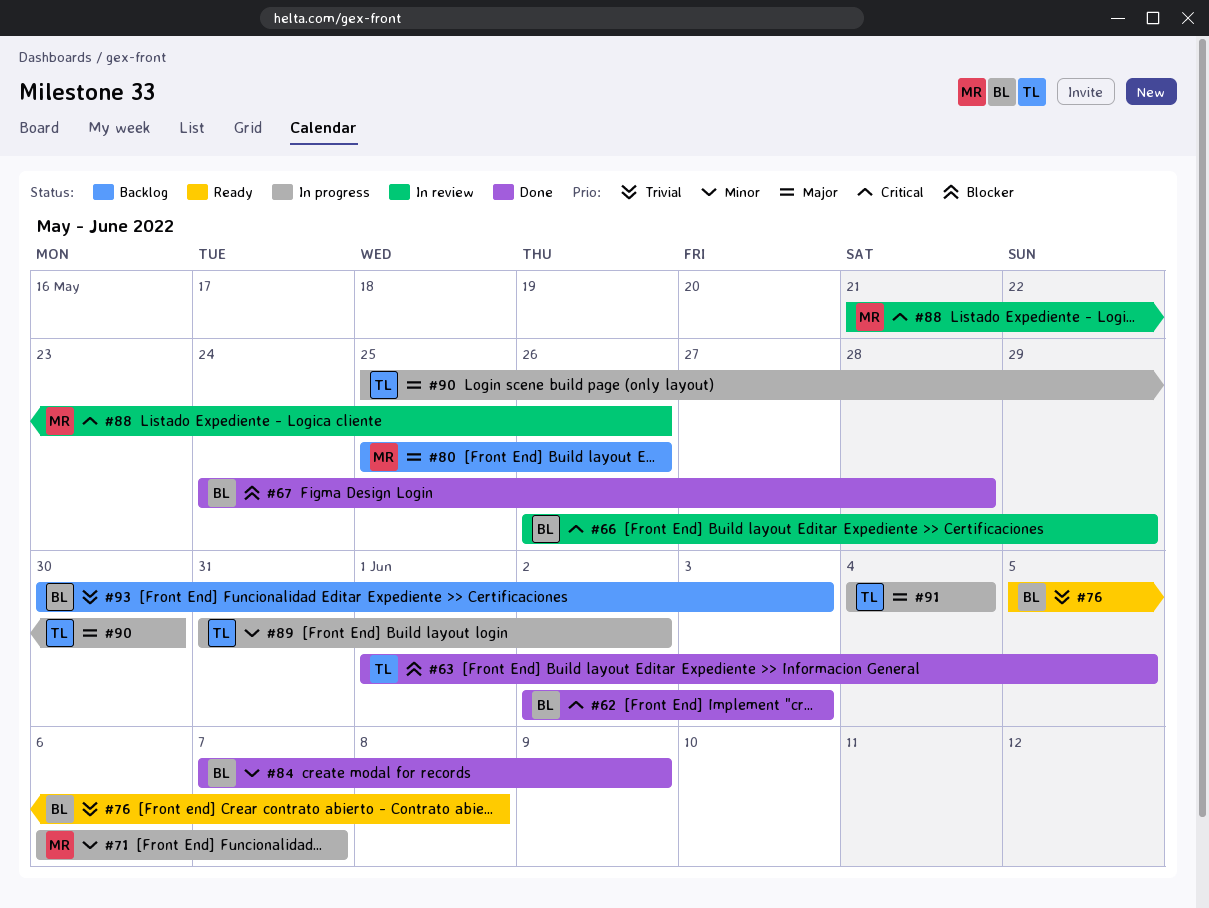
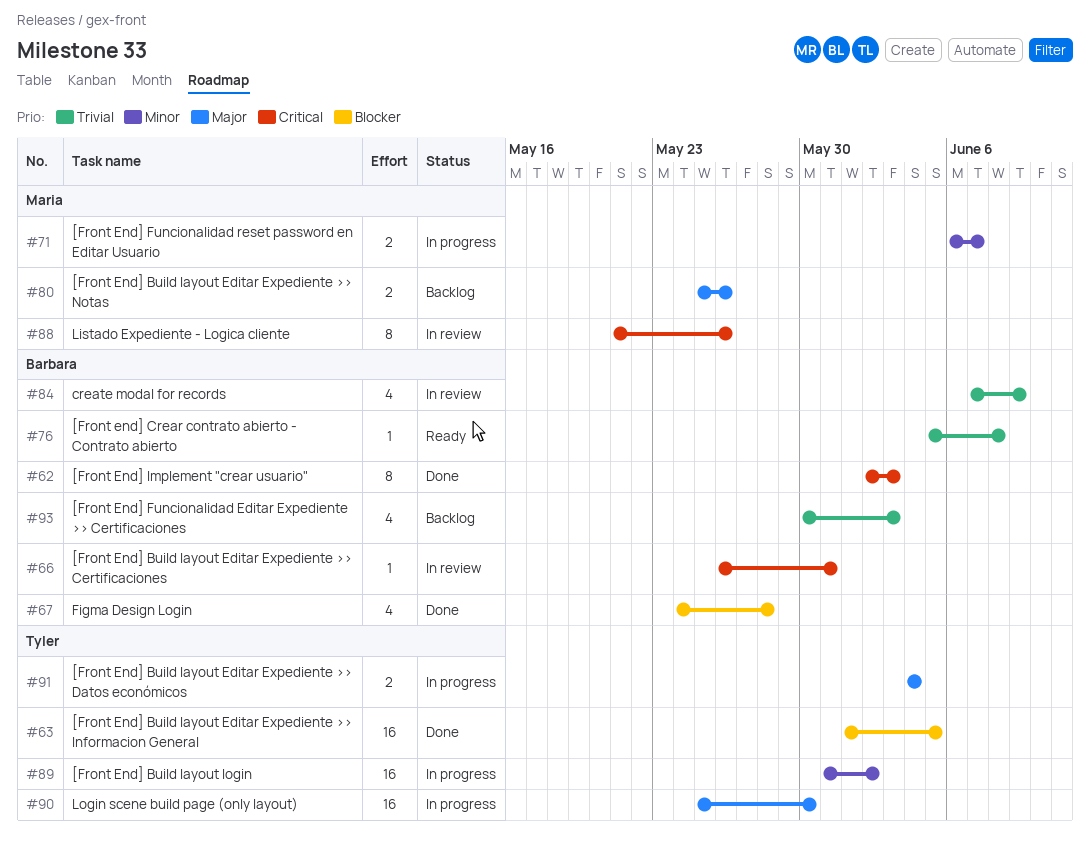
#66, due: May 29 -> May 31
#84, status: Done -> In review
#84, priority: Minor -> Trivial

